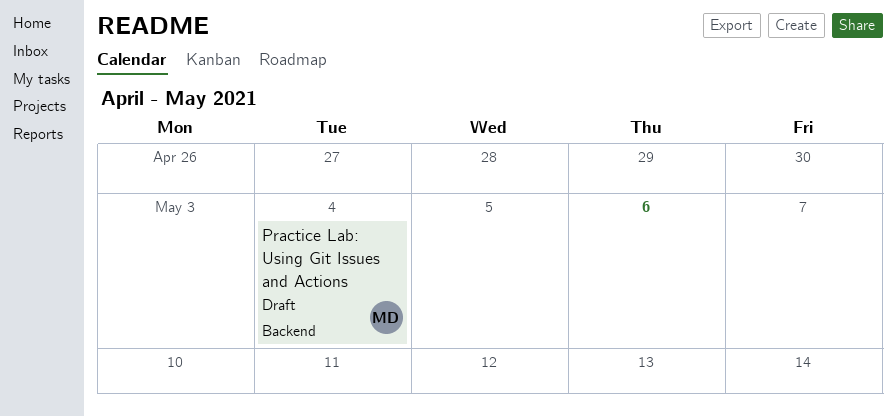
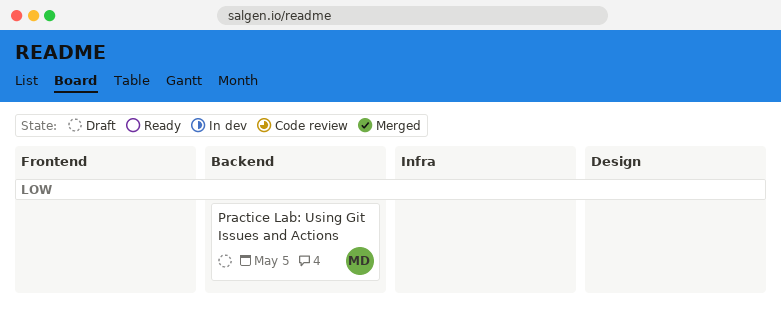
Practice Lab: Using Git Issues and Actions, due: May 4 -> May 5

